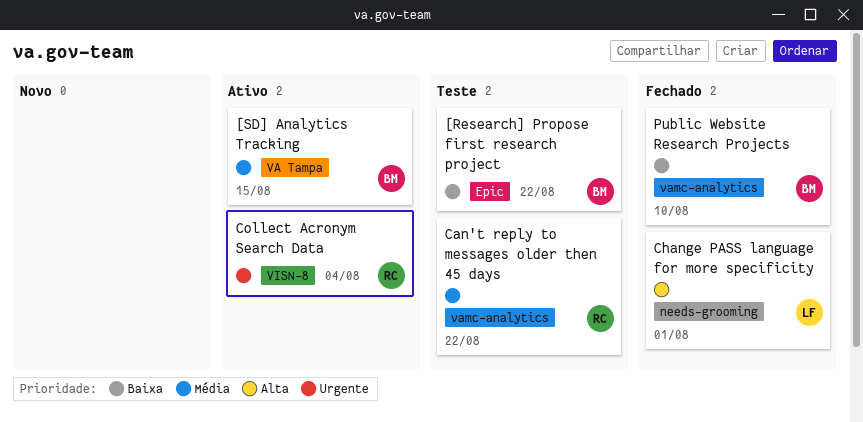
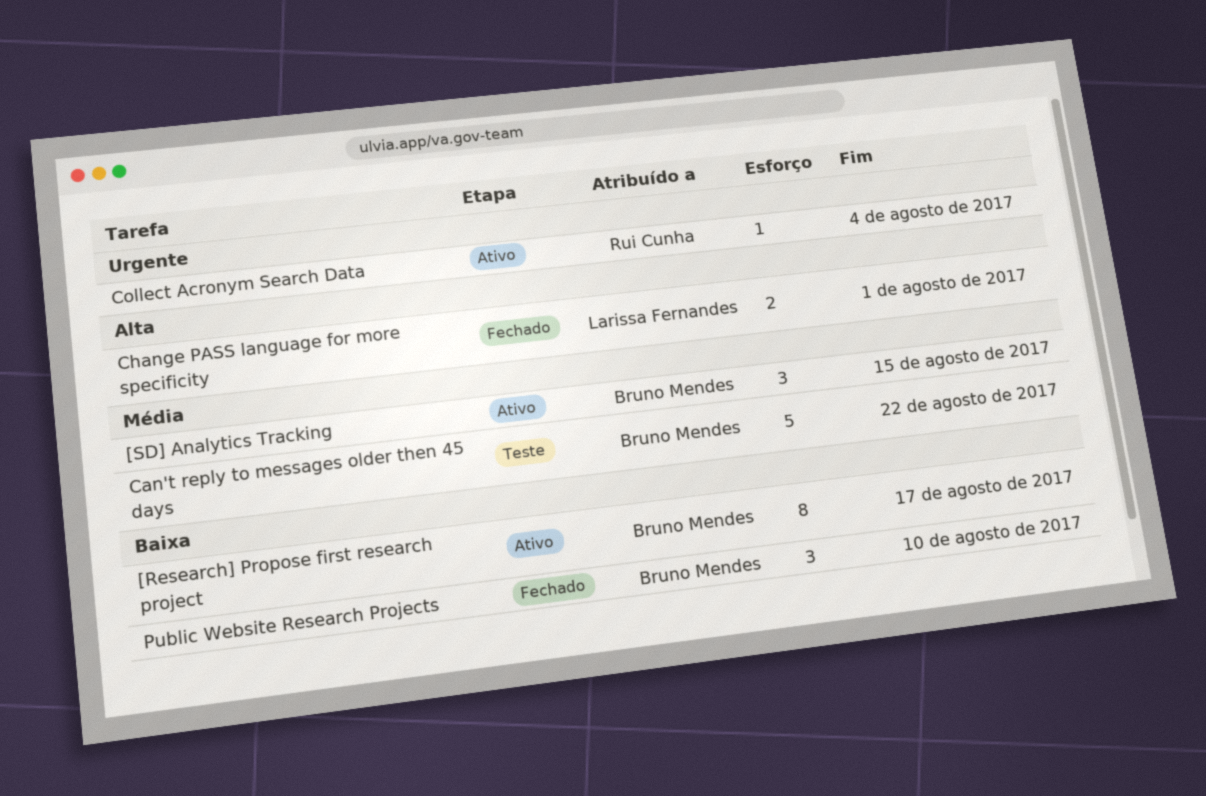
[Research] Propose first research project, status: Teste -> Ativo
[Research] Propose first research project, due: Aug 22 -> Aug 17
Can't reply to messages older then 45 days, owner: Rui Cunha -> Bruno Mendes

